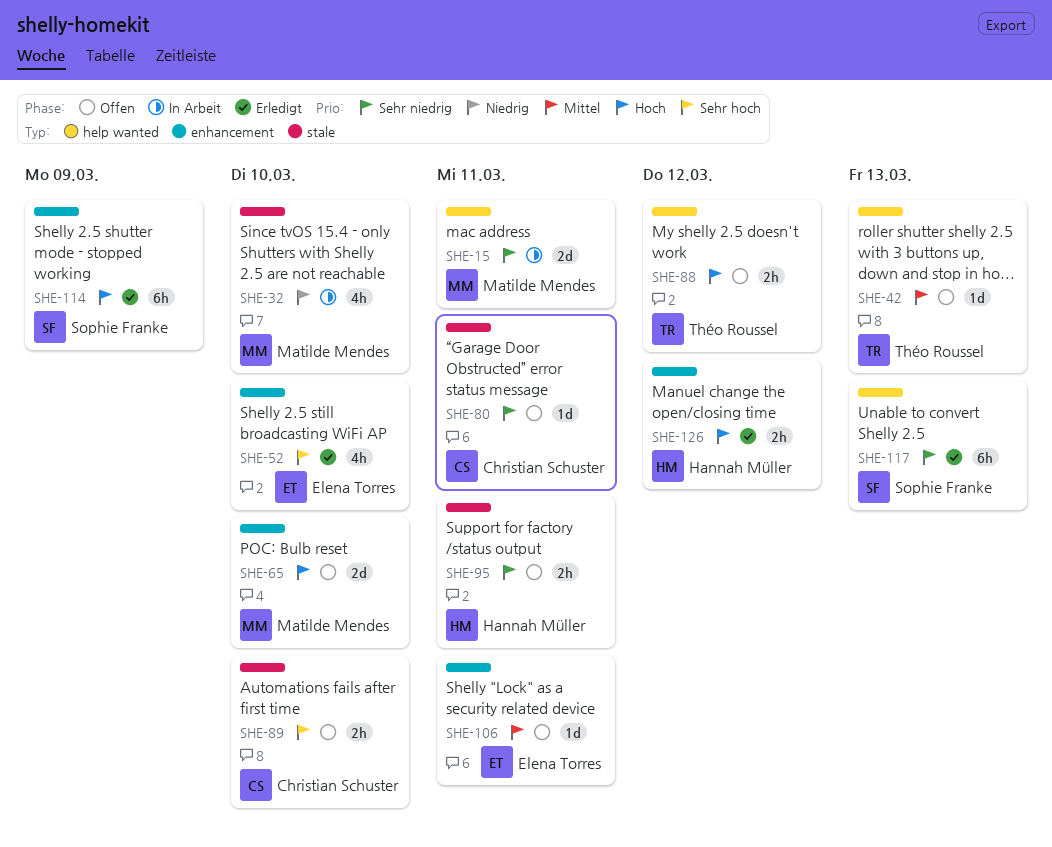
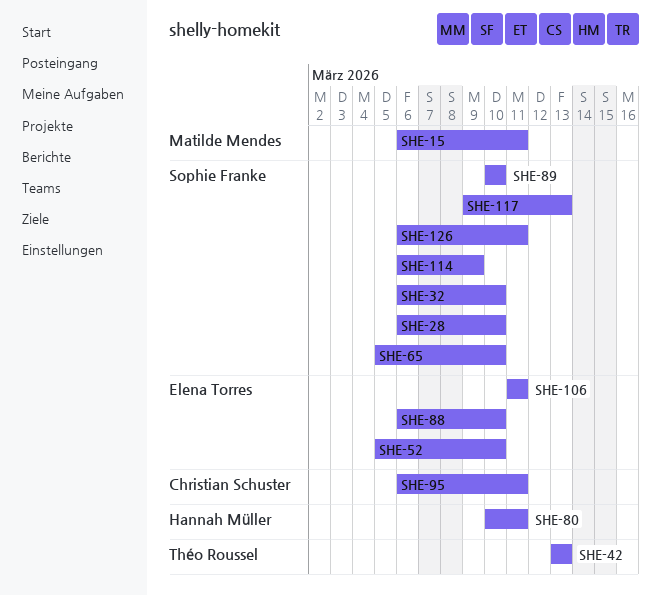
SHE-28: none -> present
SHE-32, owner: Matilde Mendes -> Sophie Franke
SHE-65, owner: Matilde Mendes -> Sophie Franke
SHE-80, owner: Christian Schuster -> Hannah Müller
SHE-88, owner: Théo Roussel -> Elena Torres
SHE-88, due: Mar 12 -> Mar 10
SHE-89, owner: Christian Schuster -> Sophie Franke
SHE-95, owner: Hannah Müller -> Christian Schuster
SHE-126, owner: Hannah Müller -> Sophie Franke
SHE-126, due: Mar 12 -> Mar 11

